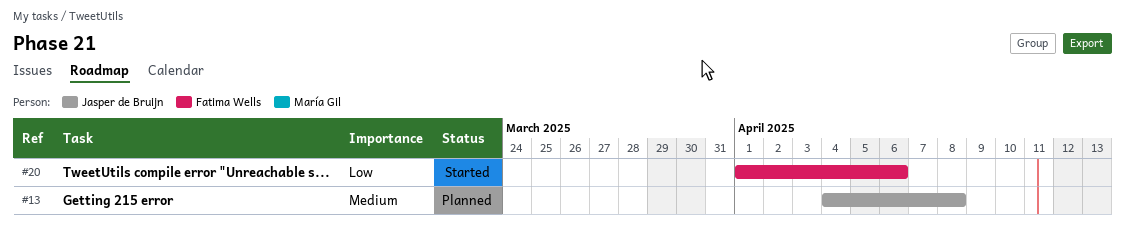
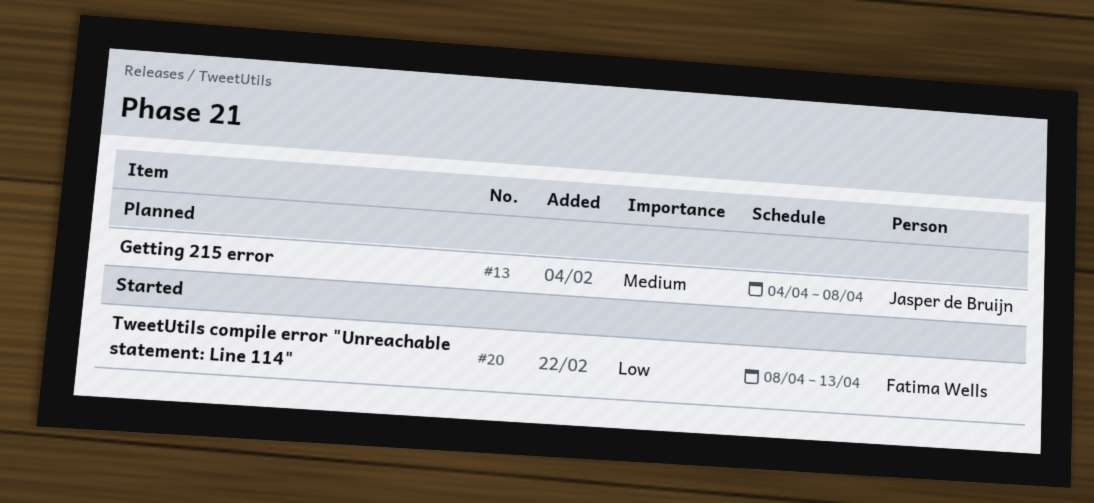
#20, start: Apr 1 -> Apr 8
#20, due: Apr 6 -> Apr 13

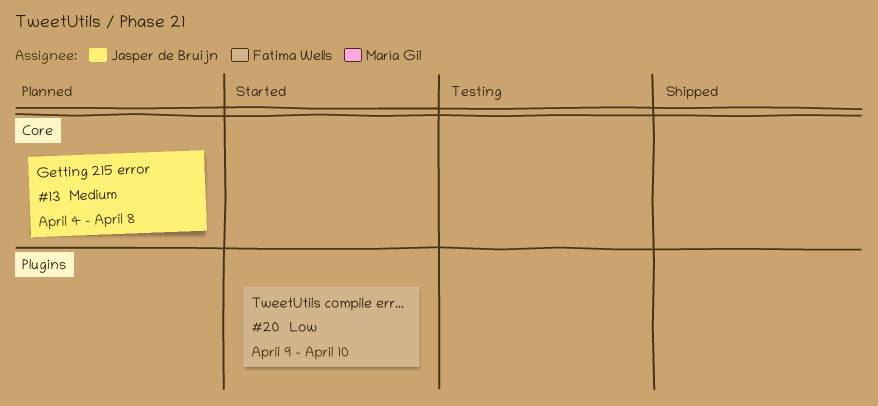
#20, start: Apr 8 -> Apr 9
#20, due: Apr 13 -> Apr 10

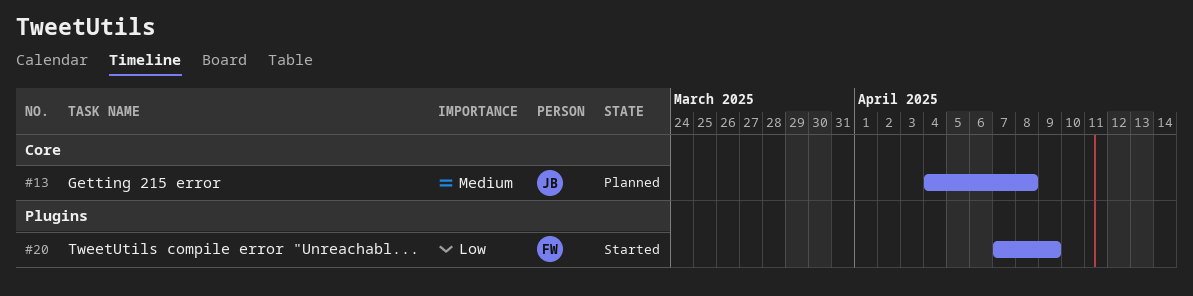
#20, start: Apr 9 -> Apr 7
#20, due: Apr 10 -> Apr 9

